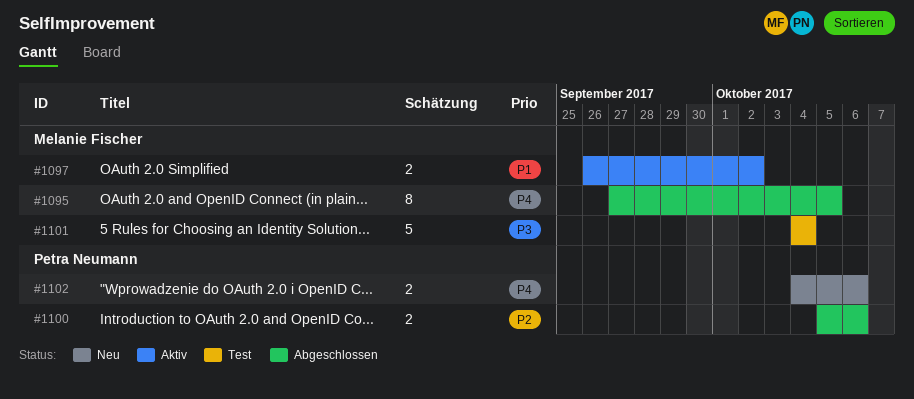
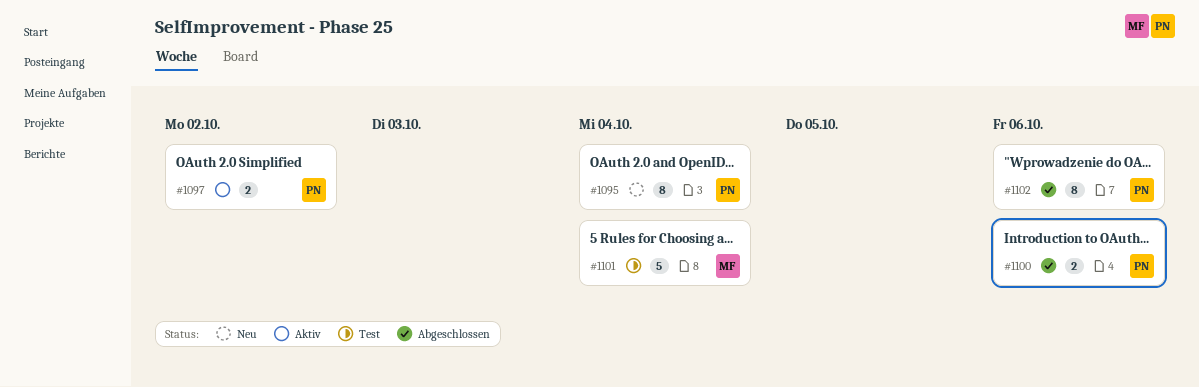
#1095, status: Abgeschlossen -> Neu
#1095, owner: Melanie Fischer -> Petra Neumann
#1095, due: Oct 5 -> Oct 4
#1097, owner: Melanie Fischer -> Petra Neumann
#1102, status: Neu -> Abgeschlossen
#1102, estimate: 2 -> 8

